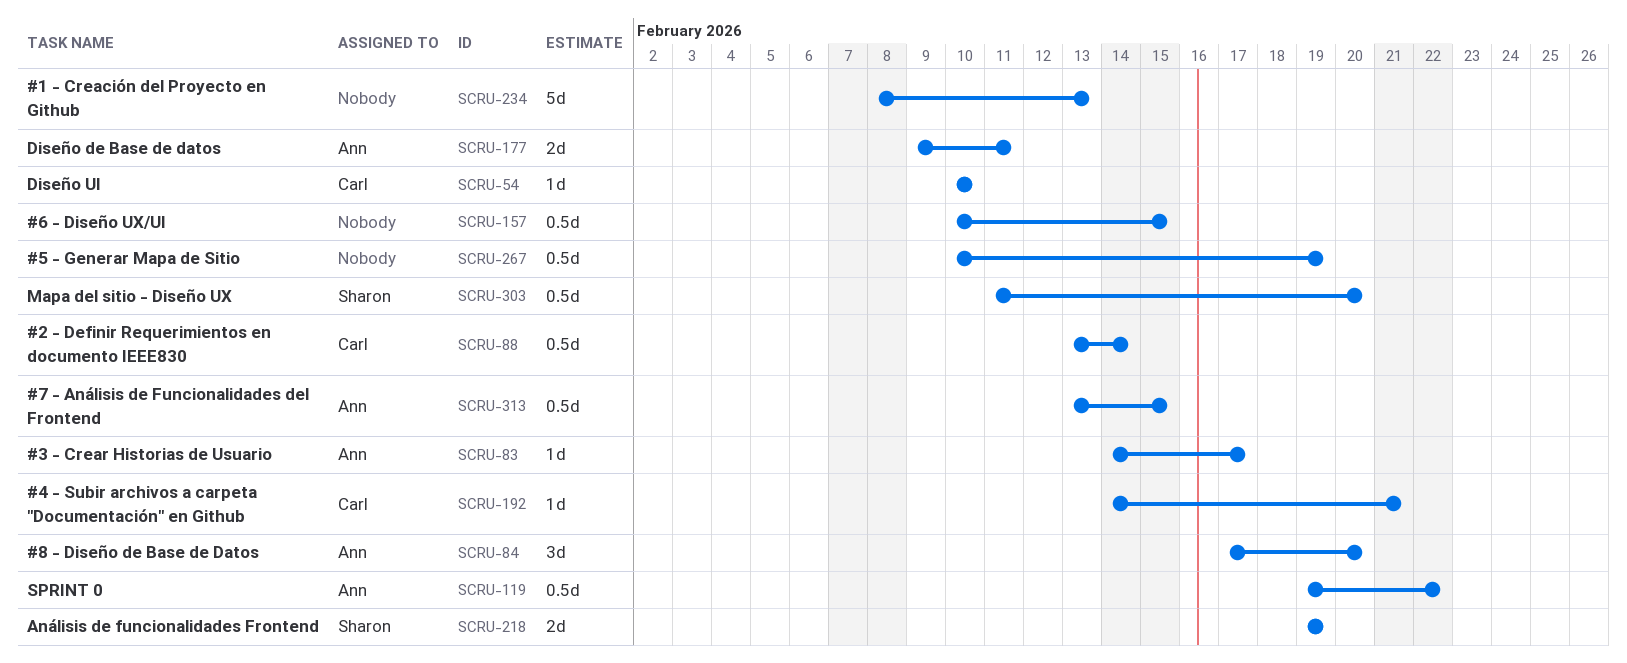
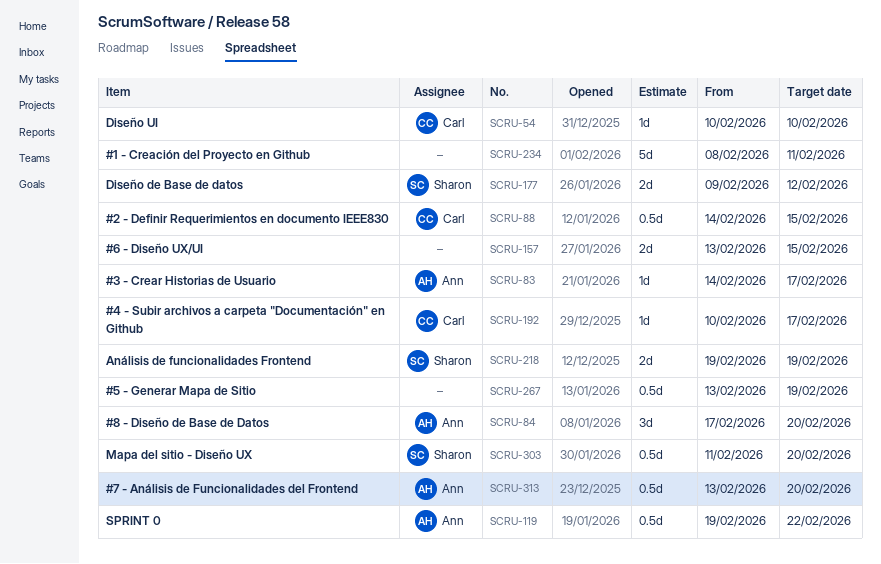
SCRU-88, start: Feb 13 -> Feb 14
SCRU-88, due: Feb 14 -> Feb 15
SCRU-157, estimate: 0.5d -> 2d
SCRU-157, start: Feb 10 -> Feb 13
SCRU-177, owner: Ann -> Sharon
SCRU-177, due: Feb 11 -> Feb 12
SCRU-192, start: Feb 14 -> Feb 10
SCRU-192, due: Feb 21 -> Feb 17
SCRU-234, due: Feb 13 -> Feb 11
SCRU-267, start: Feb 10 -> Feb 13
SCRU-313, due: Feb 15 -> Feb 20

